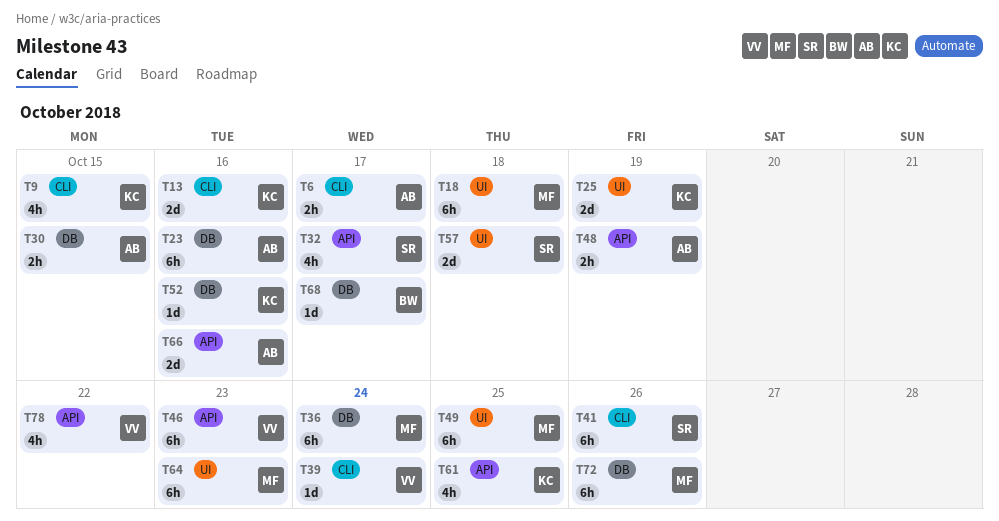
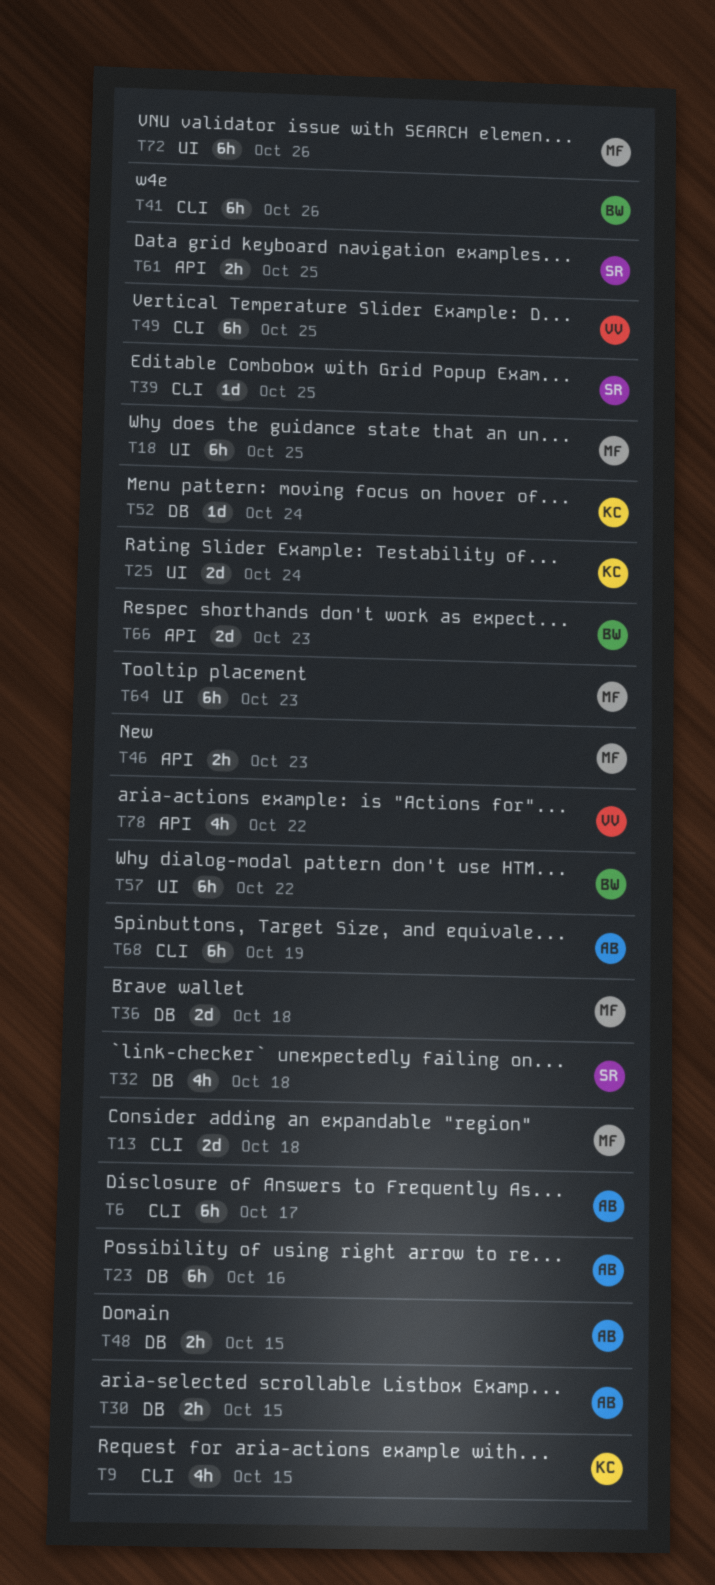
T6, estimate: 2h -> 6h
T13, owner: KC -> MF
T13, due: Oct 16 -> Oct 18
T18, due: Oct 18 -> Oct 25
T25, due: Oct 19 -> Oct 24
T32, label: API -> DB
T32, due: Oct 17 -> Oct 18
T36, estimate: 6h -> 2d
T36, due: Oct 24 -> Oct 18
T39, owner: VV -> SR
T39, due: Oct 24 -> Oct 25
T41, owner: SR -> BW
T46, owner: VV -> MF
T46, estimate: 6h -> 2h
T48, label: API -> DB
T48, due: Oct 19 -> Oct 15
T49, owner: MF -> VV
T49, label: UI -> CLI
T52, due: Oct 16 -> Oct 24
T57, owner: SR -> BW
T57, estimate: 2d -> 6h
T57, due: Oct 18 -> Oct 22
T61, owner: KC -> SR
T61, estimate: 4h -> 2h
T66, owner: AB -> BW
T66, due: Oct 16 -> Oct 23
T68, owner: BW -> AB
T68, label: DB -> CLI
T68, estimate: 1d -> 6h
T68, due: Oct 17 -> Oct 19
T72, label: DB -> UI

